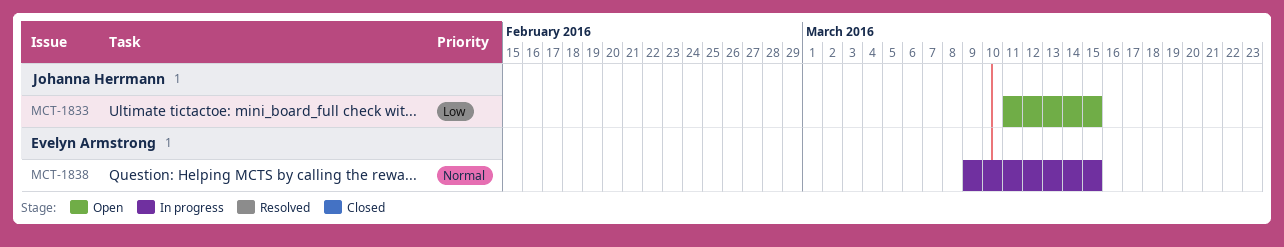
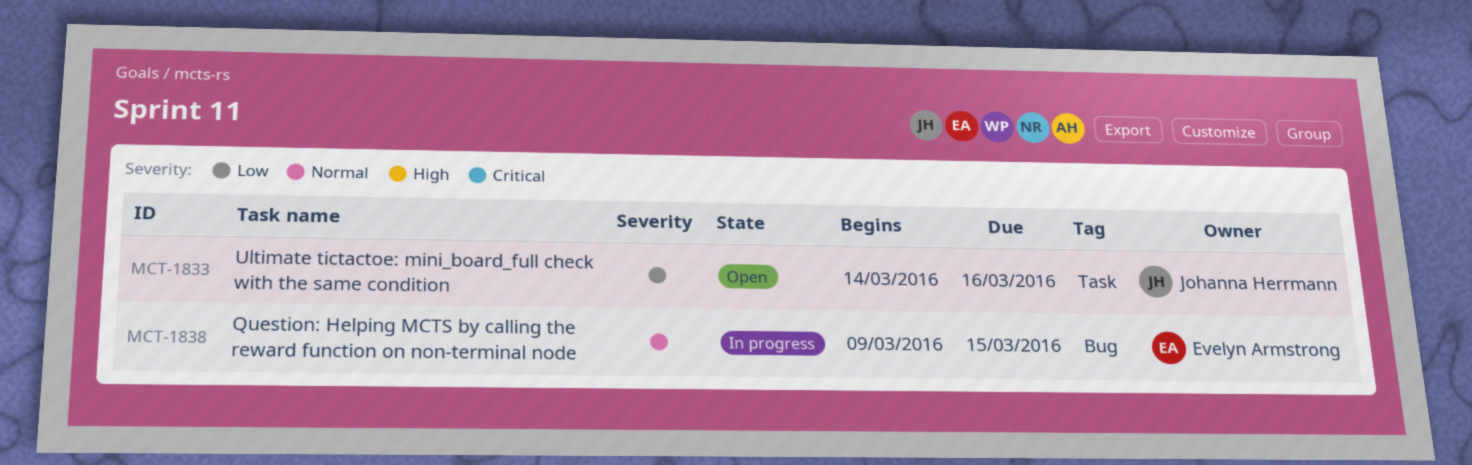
MCT-1833, start: Mar 11 -> Mar 14
MCT-1833, due: Mar 15 -> Mar 16

